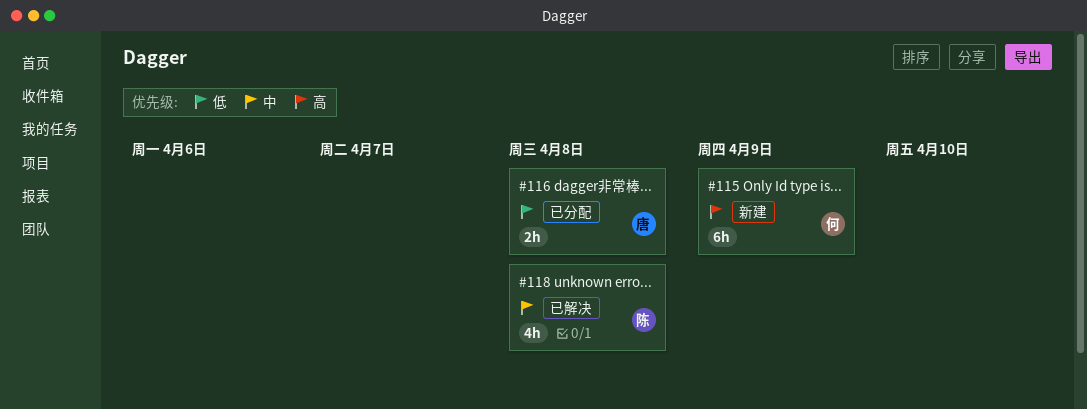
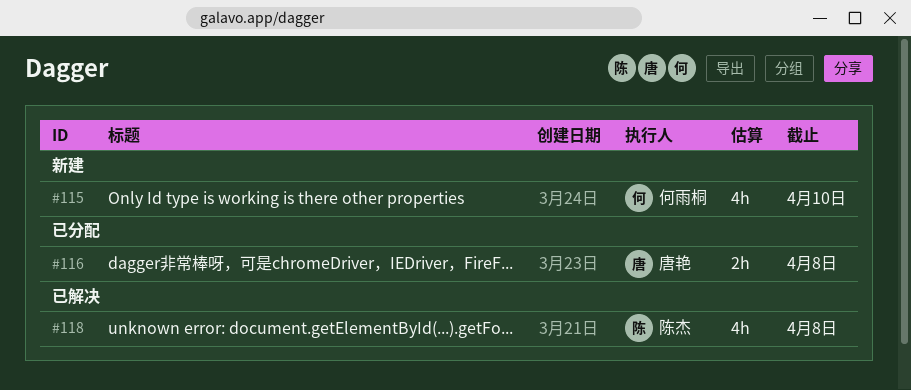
#115, estimate: 6h -> 4h
#115, due: Apr 9 -> Apr 10

